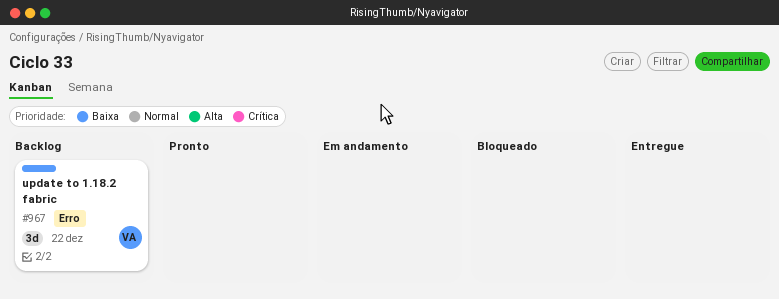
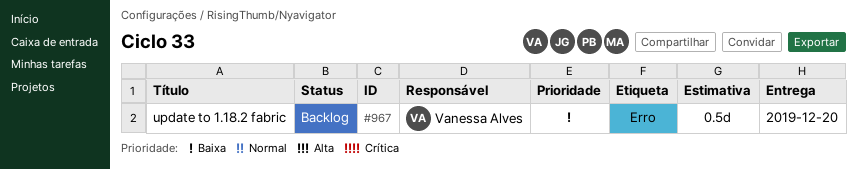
#967, estimate: 3d -> 0.5d
#967, due: Dec 22 -> Dec 20

